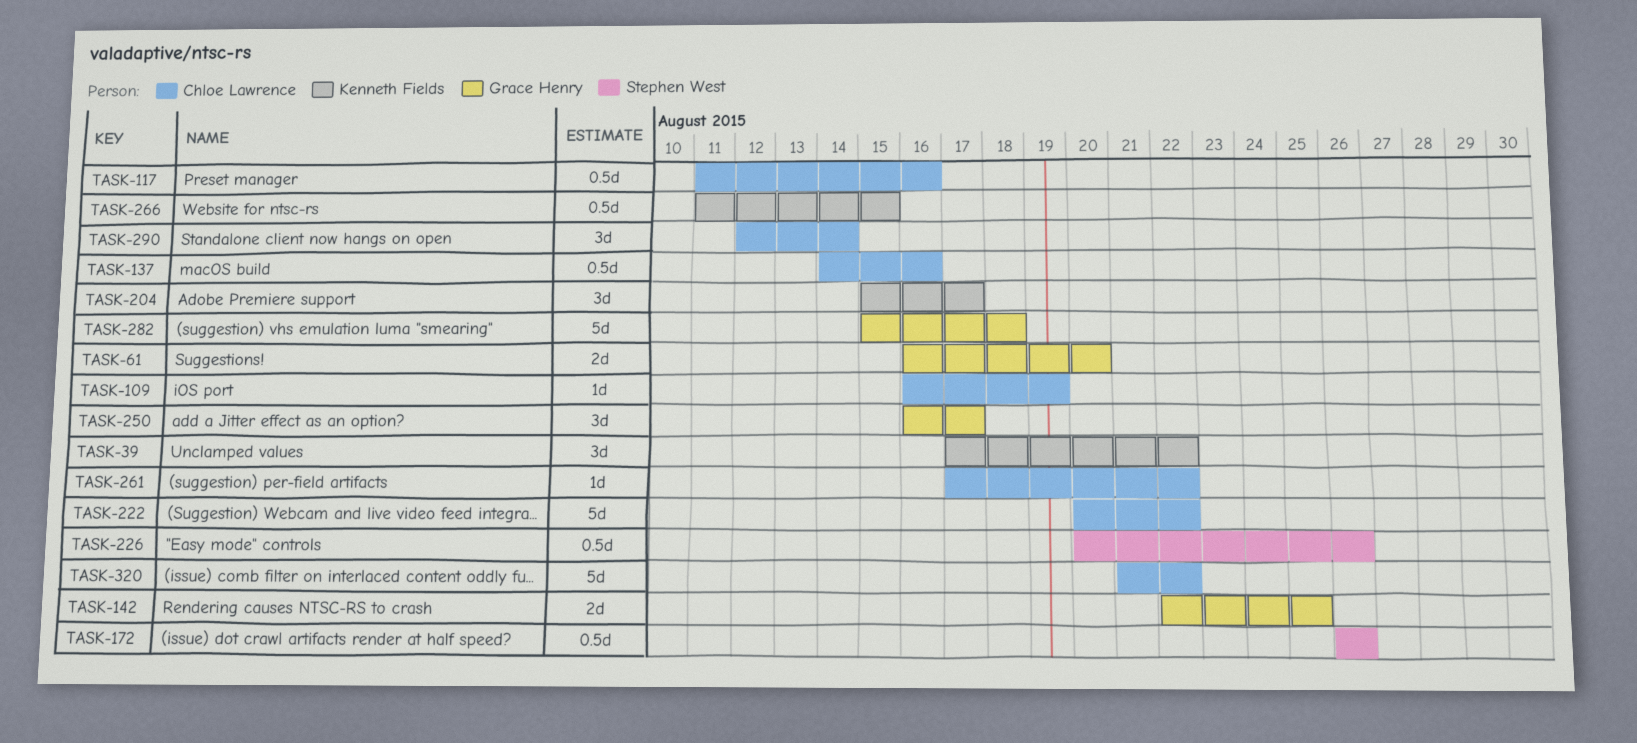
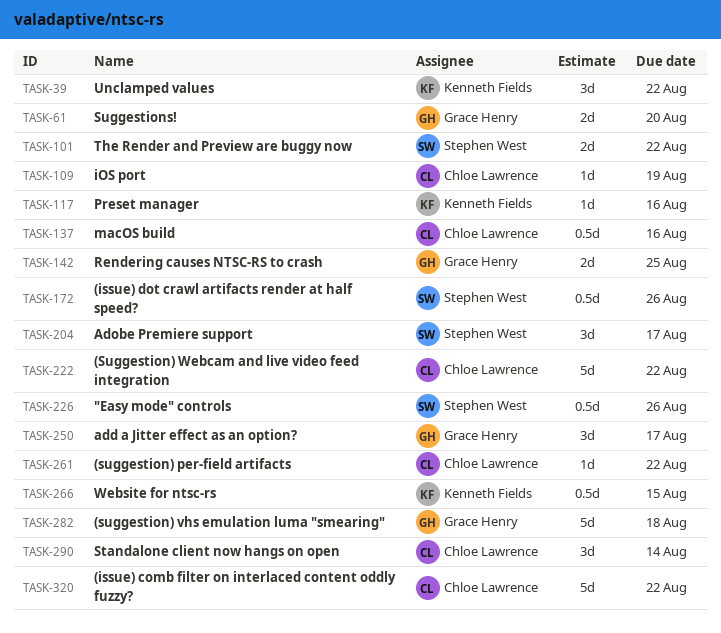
TASK-101: none -> present
TASK-117, owner: Chloe Lawrence -> Kenneth Fields
TASK-117, estimate: 0.5d -> 1d
TASK-204, owner: Kenneth Fields -> Stephen West

